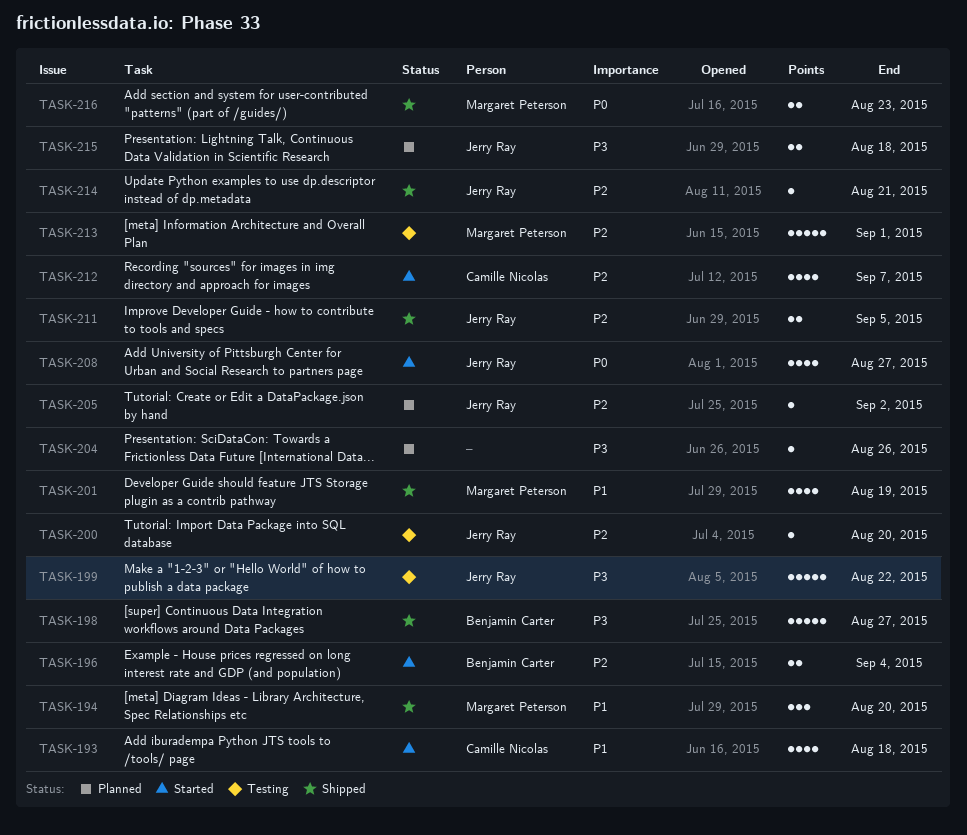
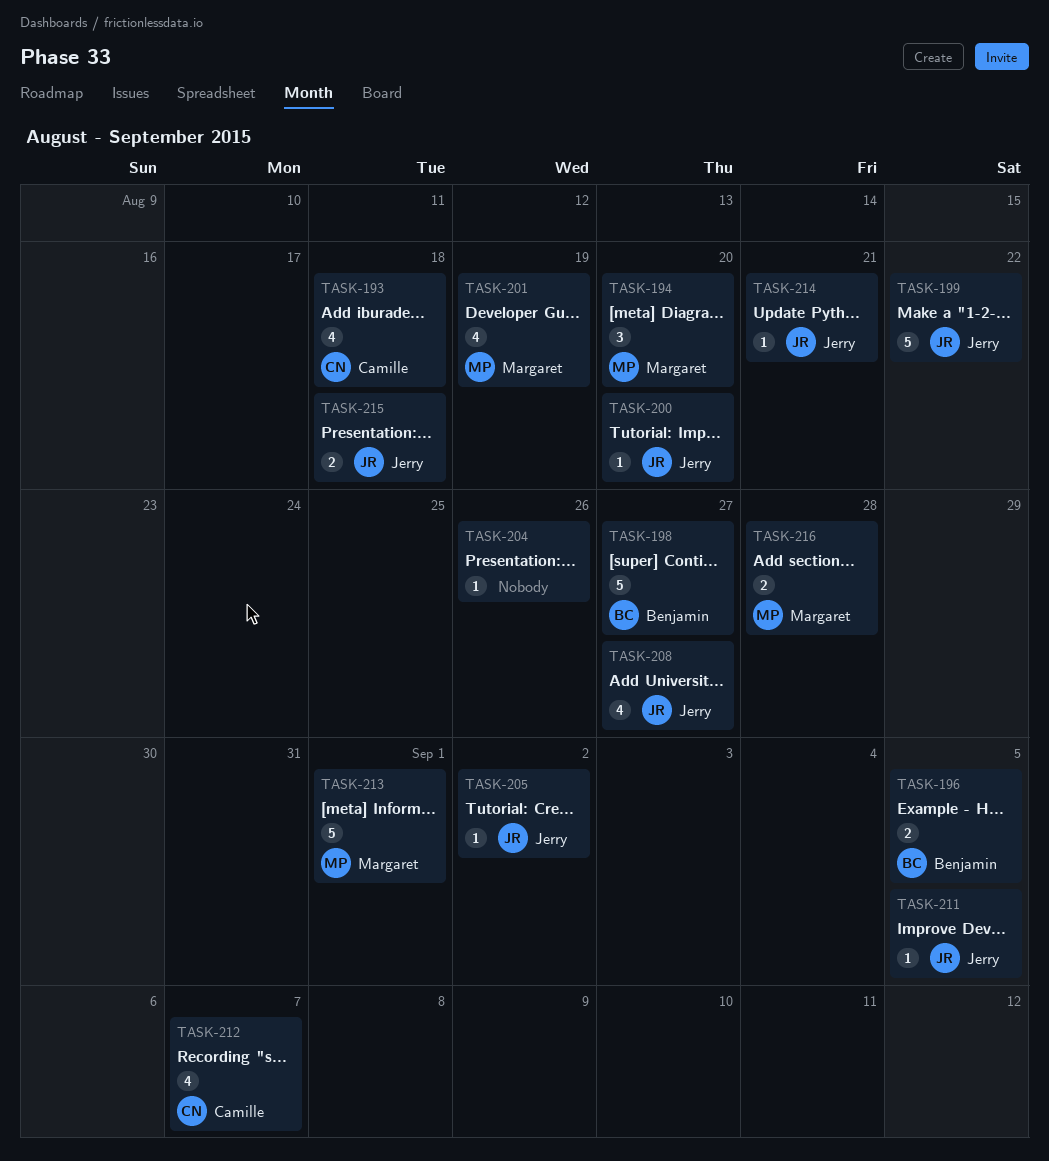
TASK-196, due: Sep 4 -> Sep 5
TASK-211, estimate: 2 -> 1
TASK-216, due: Aug 23 -> Aug 28

